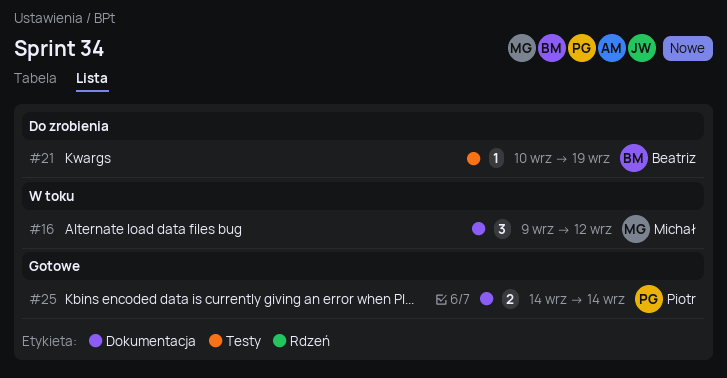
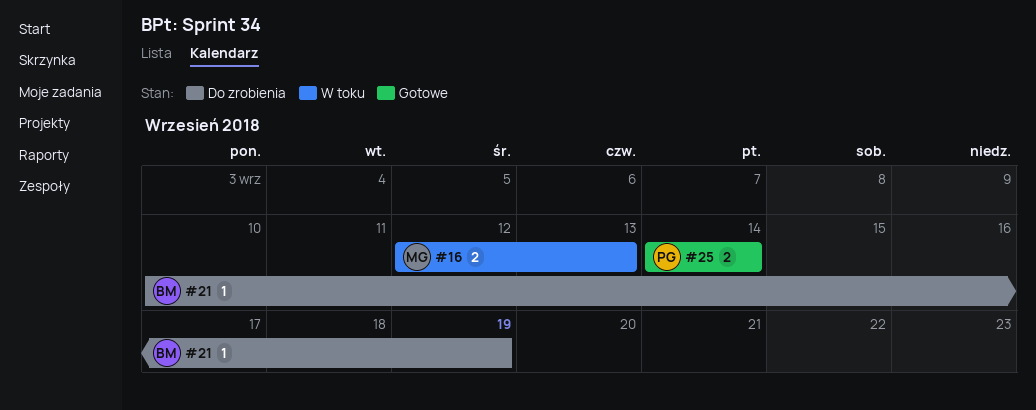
#16, estimate: 3 -> 2
#16, start: Sep 9 -> Sep 12
#16, due: Sep 12 -> Sep 13

